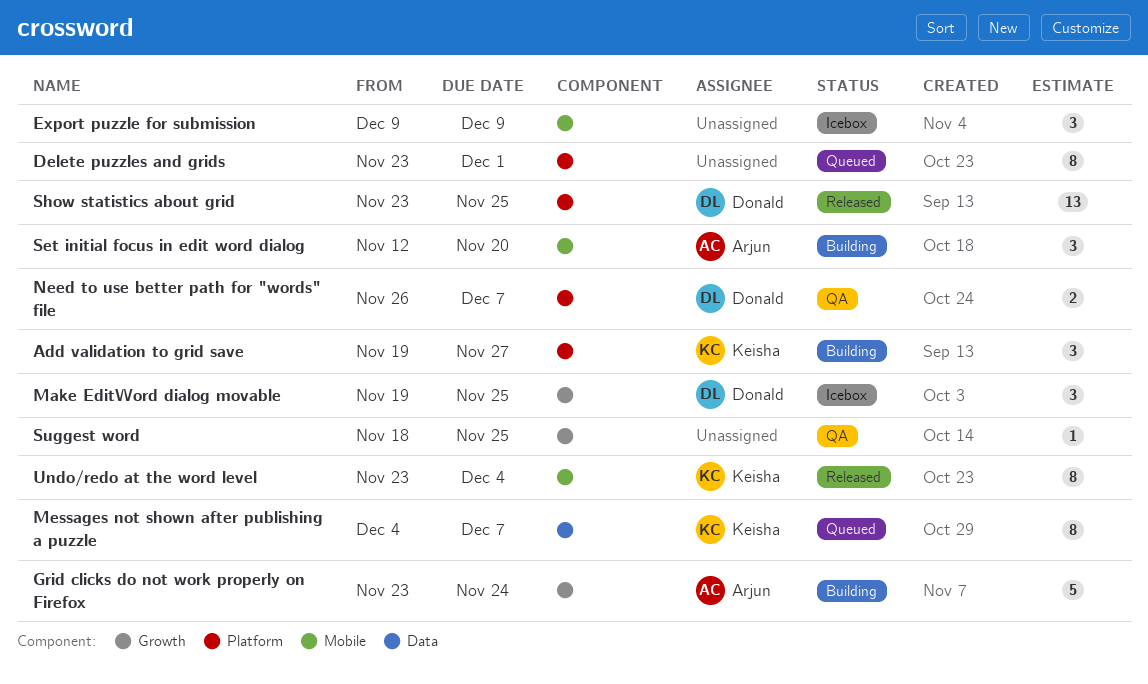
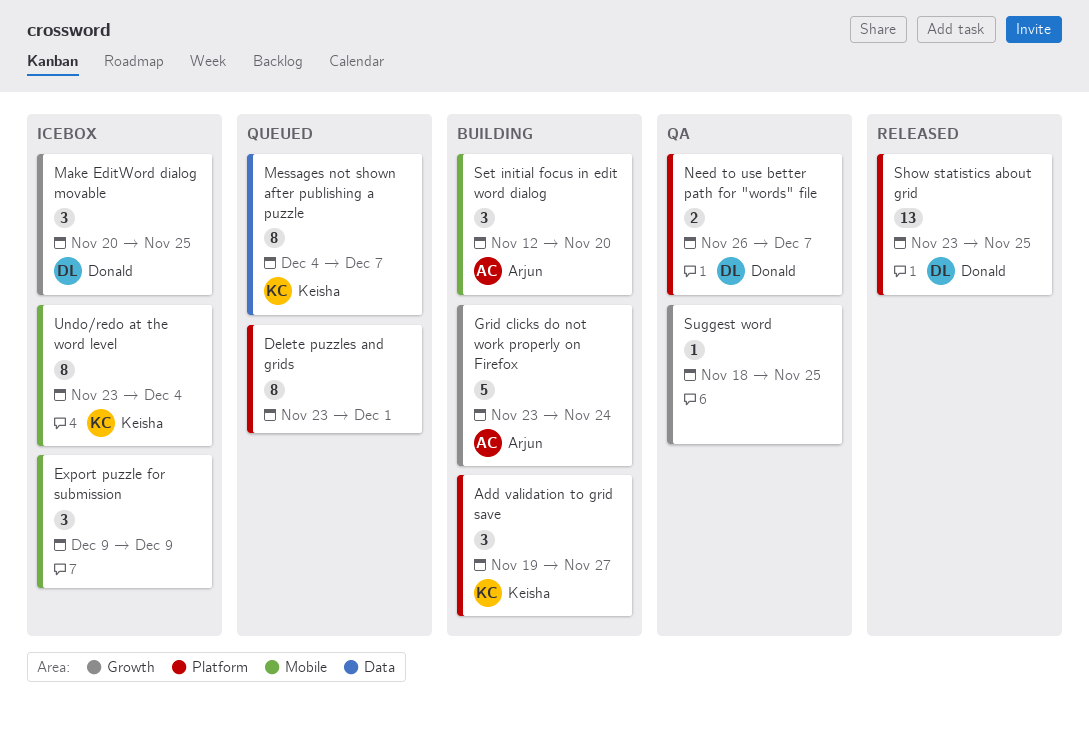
Make EditWord dialog movable, start: Nov 19 -> Nov 20
Undo/redo at the word level, status: Released -> Icebox

